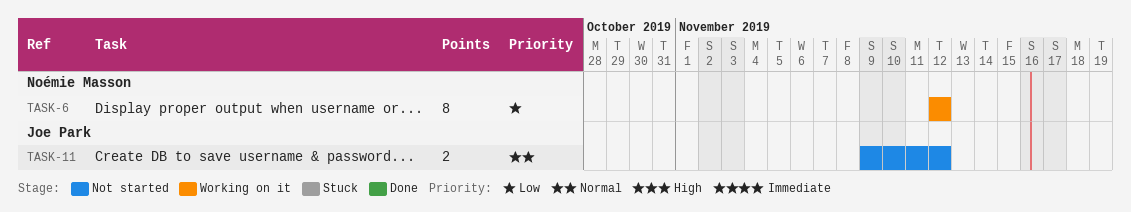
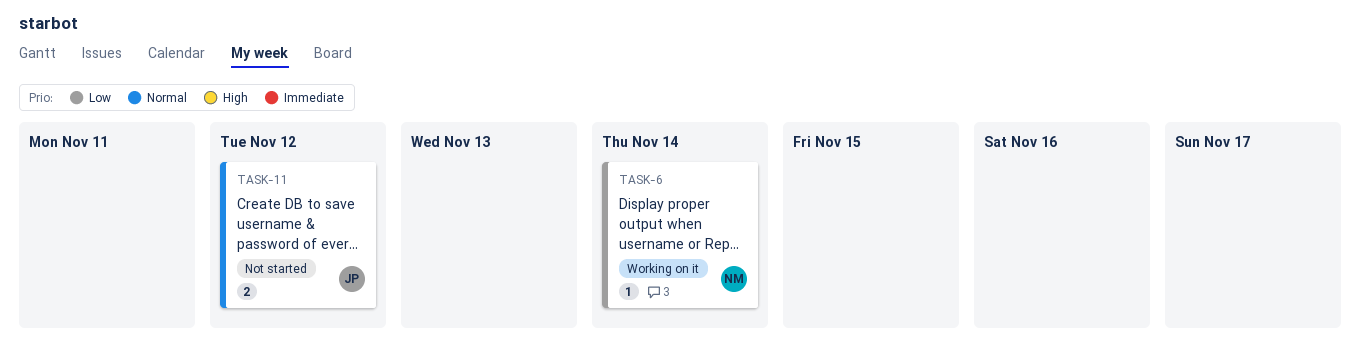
TASK-6, estimate: 8 -> 1
TASK-6, due: Nov 12 -> Nov 14

